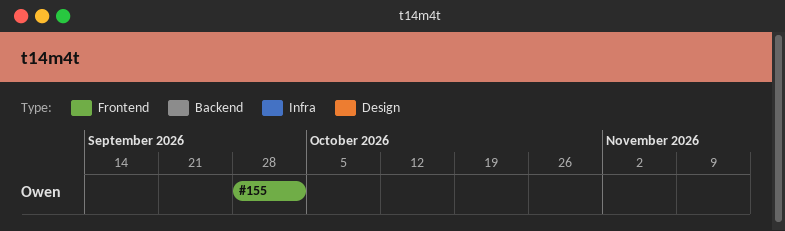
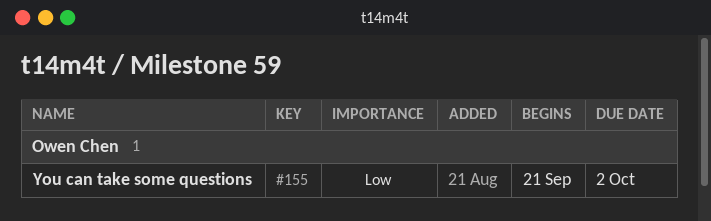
#155, start: Sep 28 -> Sep 21

